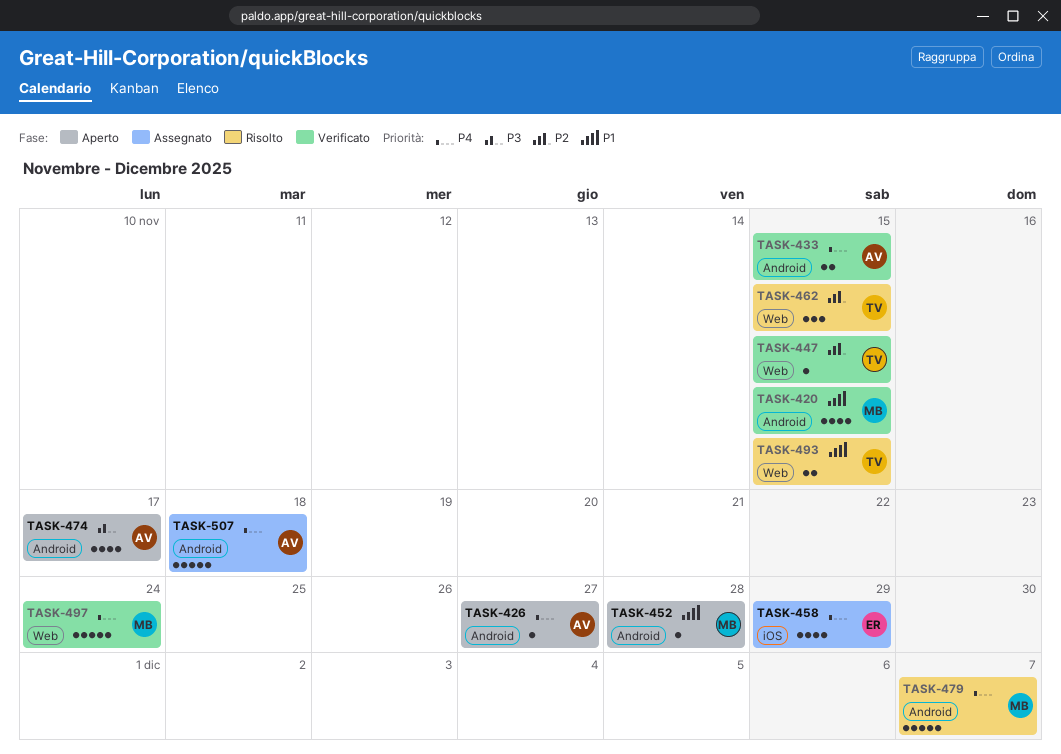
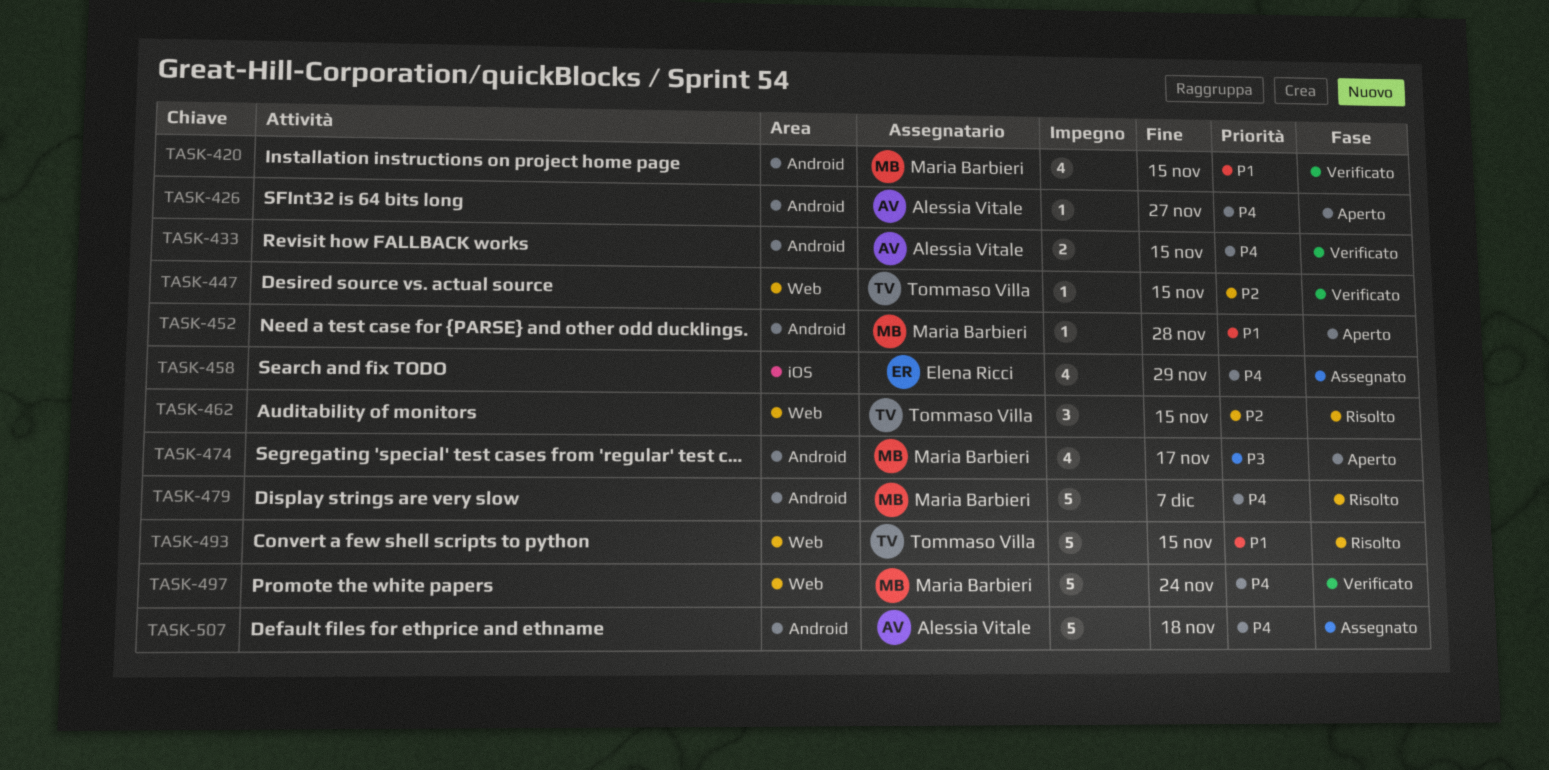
TASK-474, owner: Alessia Vitale -> Maria Barbieri
TASK-493, estimate: 2 -> 5

